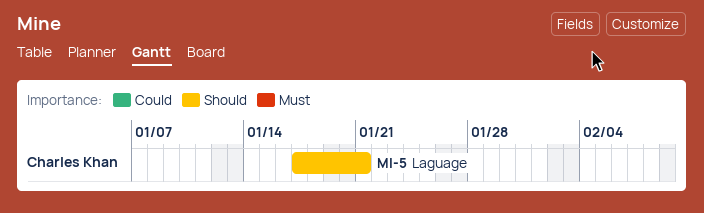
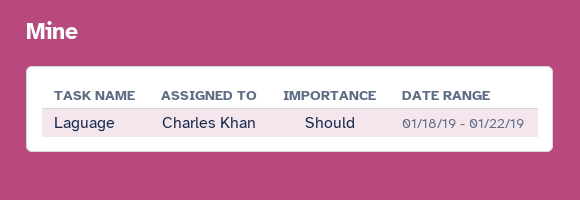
Laguage, start: Jan 17 -> Jan 18
Laguage, due: Jan 21 -> Jan 22

